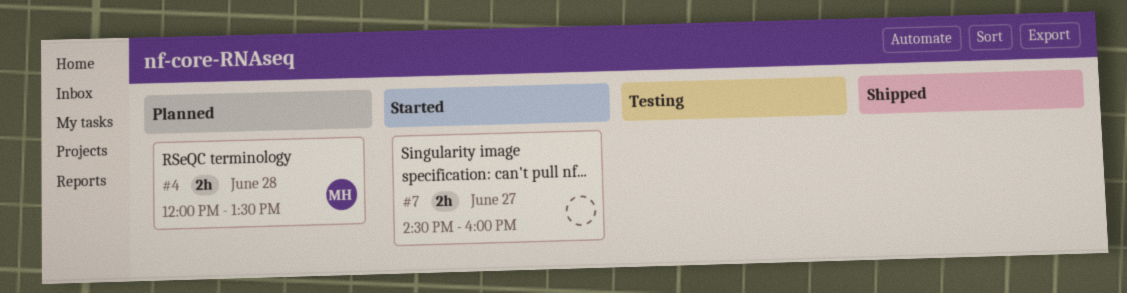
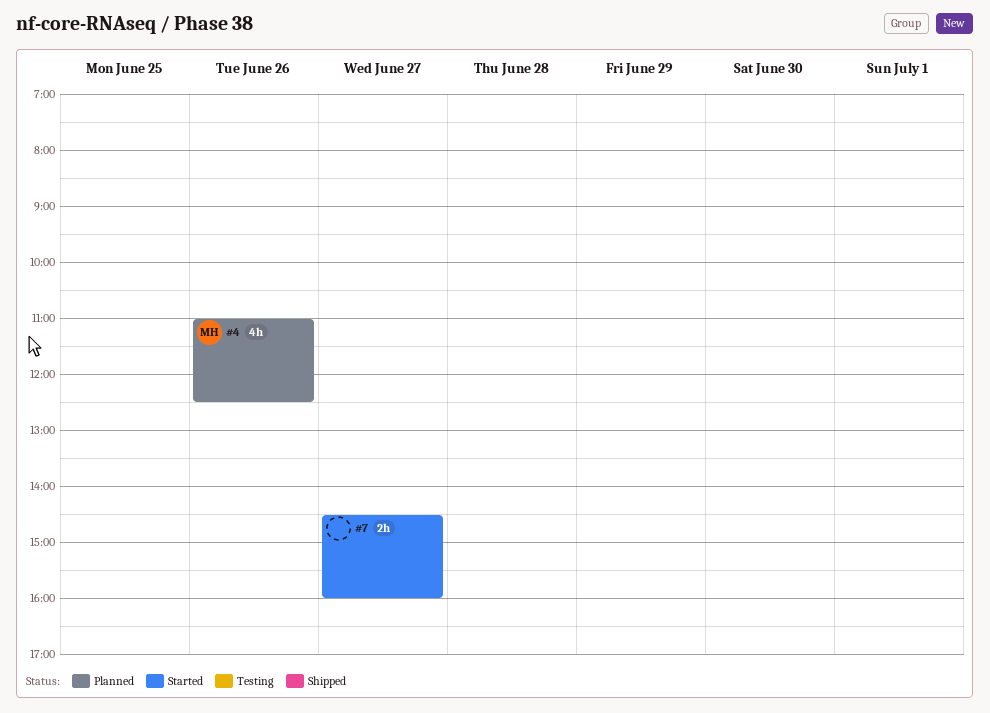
#4, estimate: 2h -> 4h
#4, day: Jun 28 -> Jun 26
#4, begins: 12:00 -> 11:00
#4, ends: 13:30 -> 12:30

